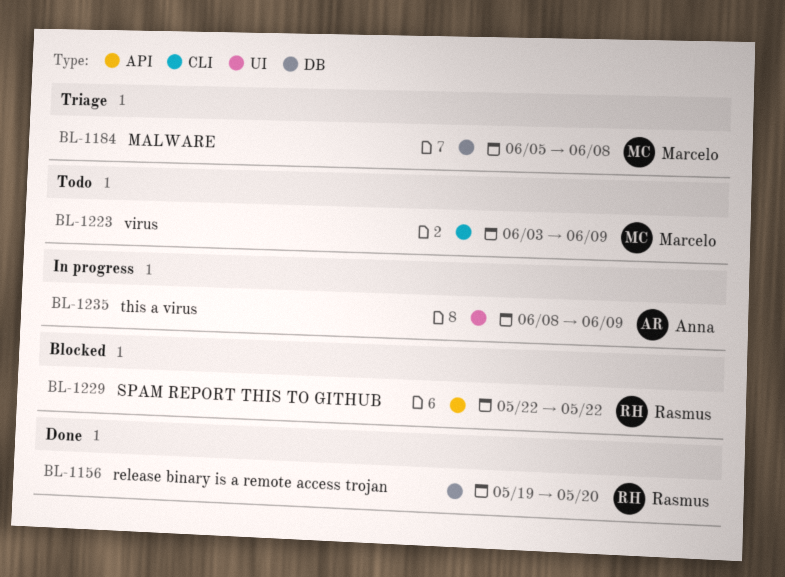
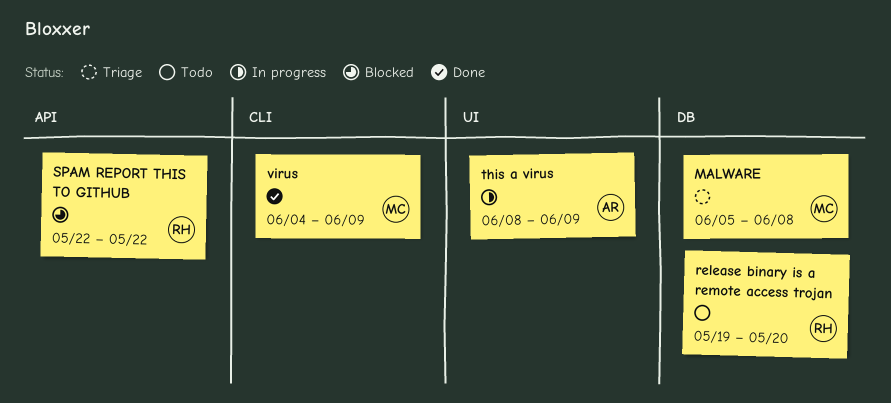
release binary is a remote access trojan, status: Done -> Todo
virus, status: Todo -> Done
virus, start: Jun 3 -> Jun 4

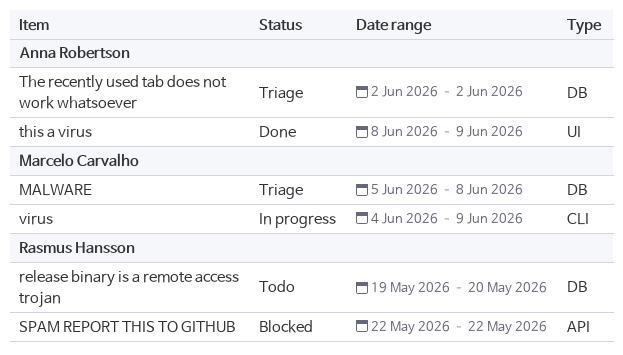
The recently used tab does not work whatsoever: none -> present
this a virus, status: In progress -> Done
virus, status: Done -> In progress

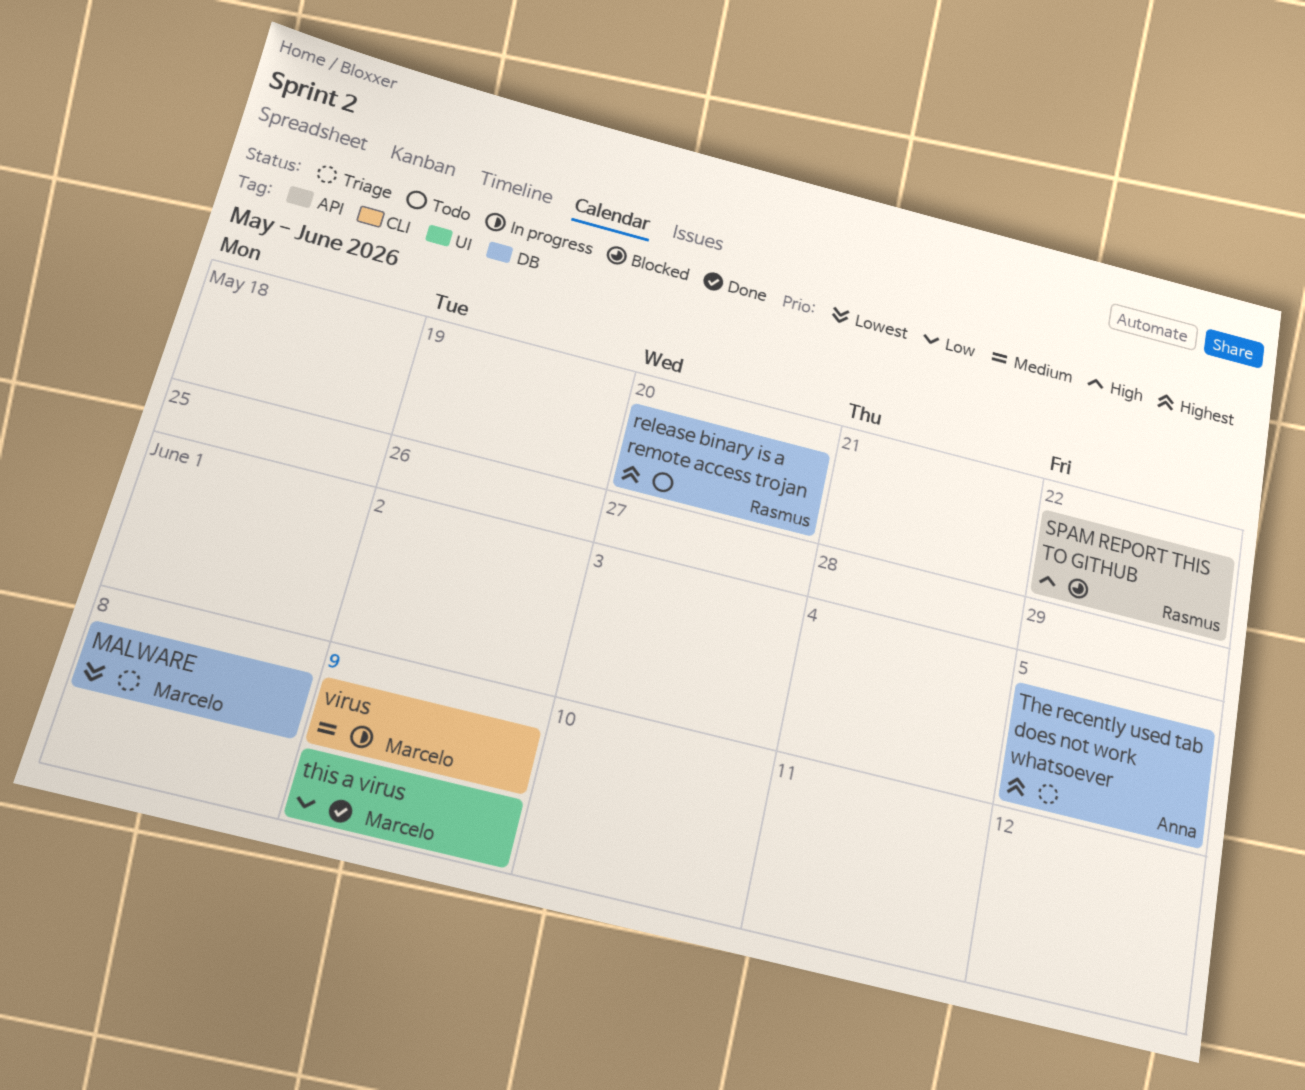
The recently used tab does not work whatsoever, due: Jun 2 -> Jun 5
this a virus, owner: Anna Robertson -> Marcelo Carvalho

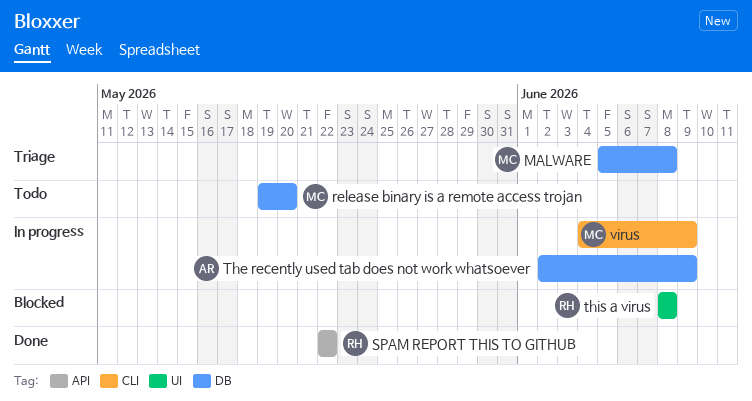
release binary is a remote access trojan, owner: Rasmus -> Marcelo
SPAM REPORT THIS TO GITHUB, status: Blocked -> Done
The recently used tab does not work whatsoever, status: Triage -> In progress
The recently used tab does not work whatsoever, due: Jun 5 -> Jun 9
this a virus, status: Done -> Blocked
this a virus, owner: Marcelo -> Rasmus
this a virus, due: Jun 9 -> Jun 8

